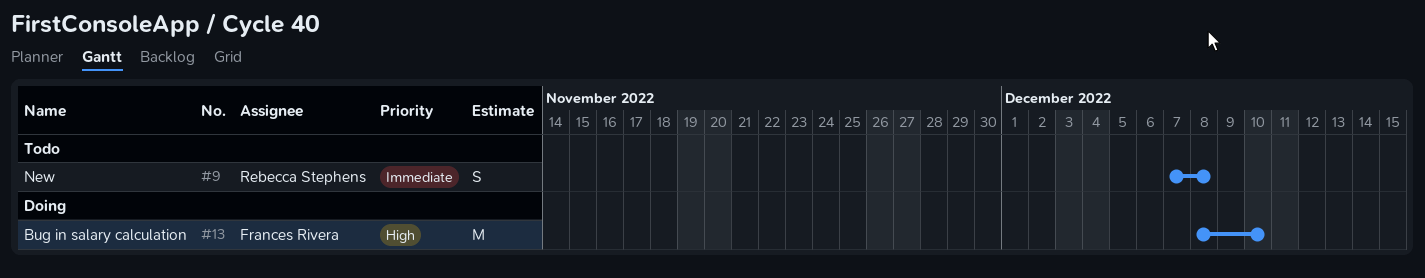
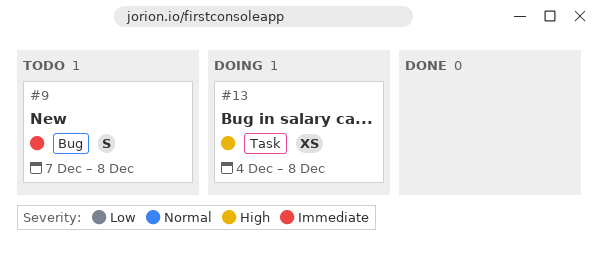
#13, estimate: M -> XS
#13, start: Dec 8 -> Dec 4
#13, due: Dec 10 -> Dec 8

